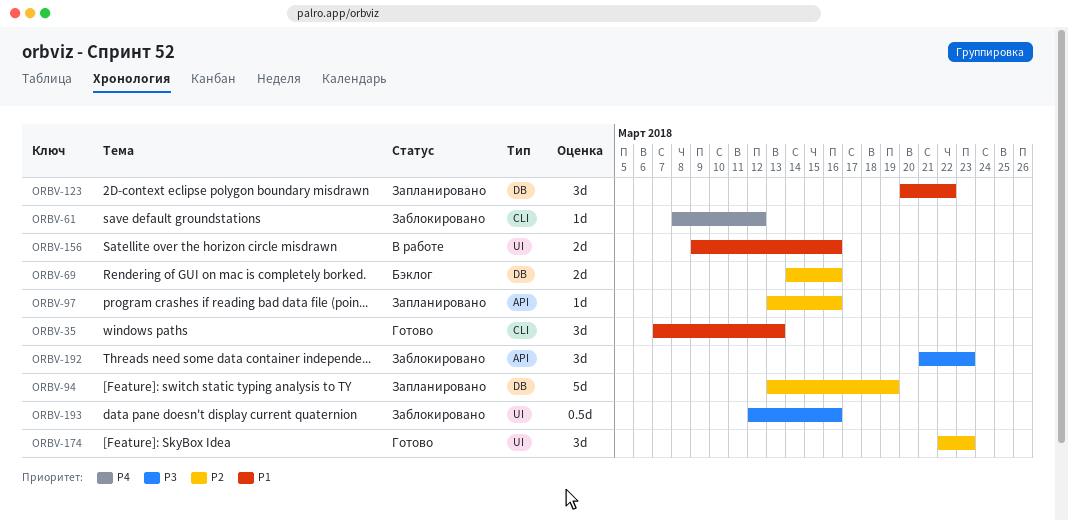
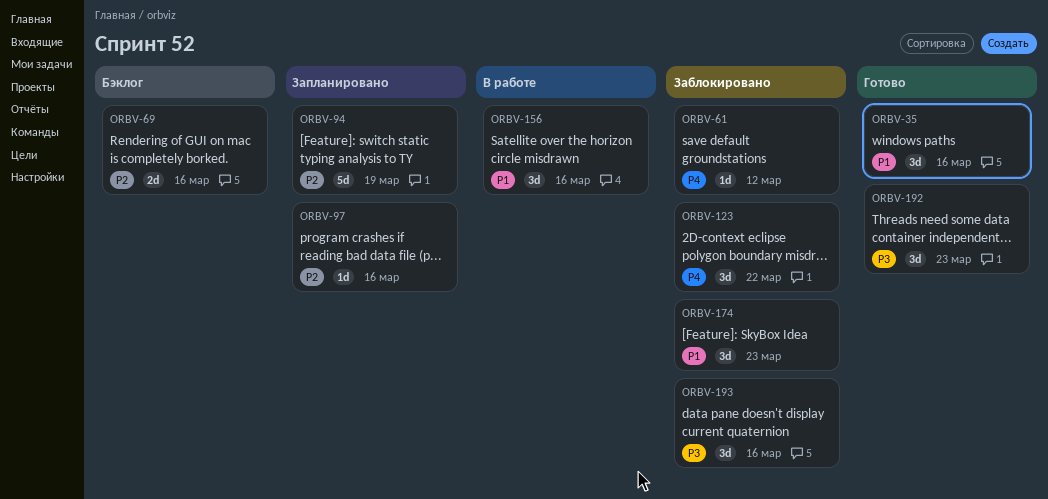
ORBV-35, due: Mar 13 -> Mar 16
ORBV-123, status: Запланировано -> Заблокировано
ORBV-123, priority: P1 -> P4
ORBV-156, estimate: 2d -> 3d
ORBV-174, status: Готово -> Заблокировано
ORBV-174, priority: P2 -> P1
ORBV-192, status: Заблокировано -> Готово
ORBV-193, estimate: 0.5d -> 3d

